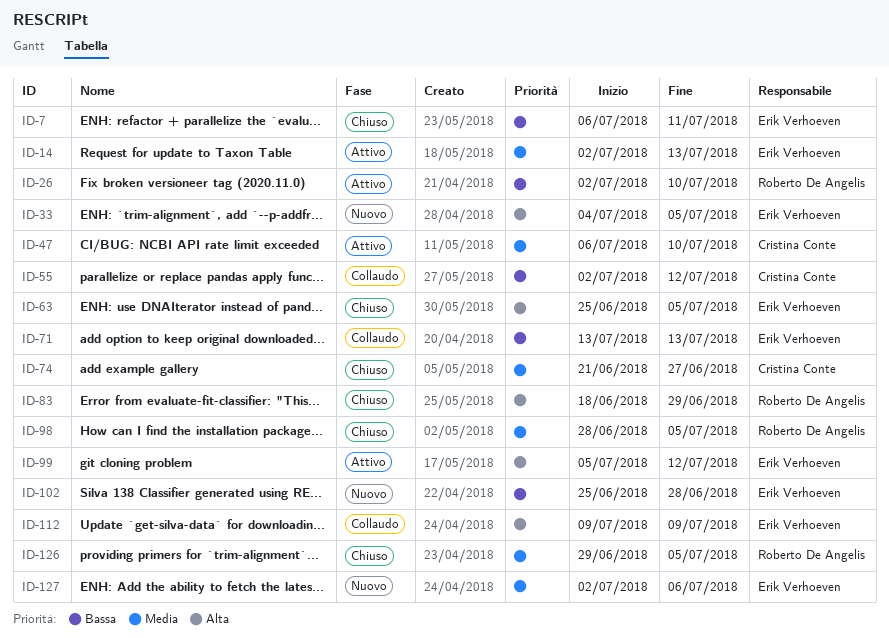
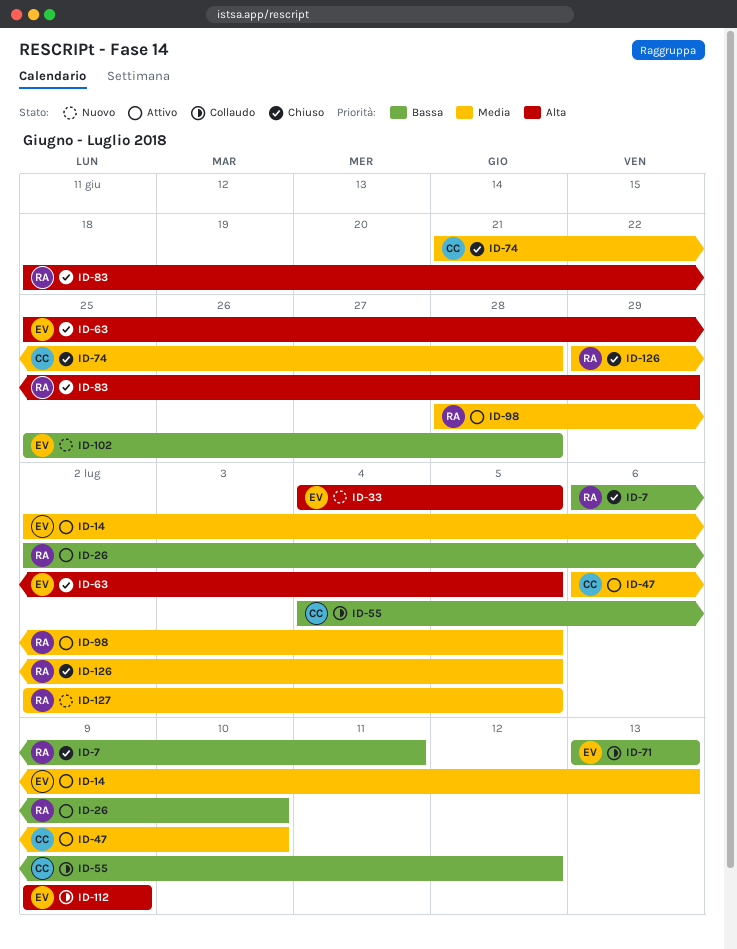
ID-7, owner: Erik Verhoeven -> Roberto De Angelis
ID-55, start: Jul 2 -> Jul 4
ID-74, due: Jun 27 -> Jun 28
ID-98, status: Chiuso -> Attivo
ID-99: present -> none
ID-127, owner: Erik Verhoeven -> Roberto De Angelis
ID-127, due: Jul 6 -> Jul 5

